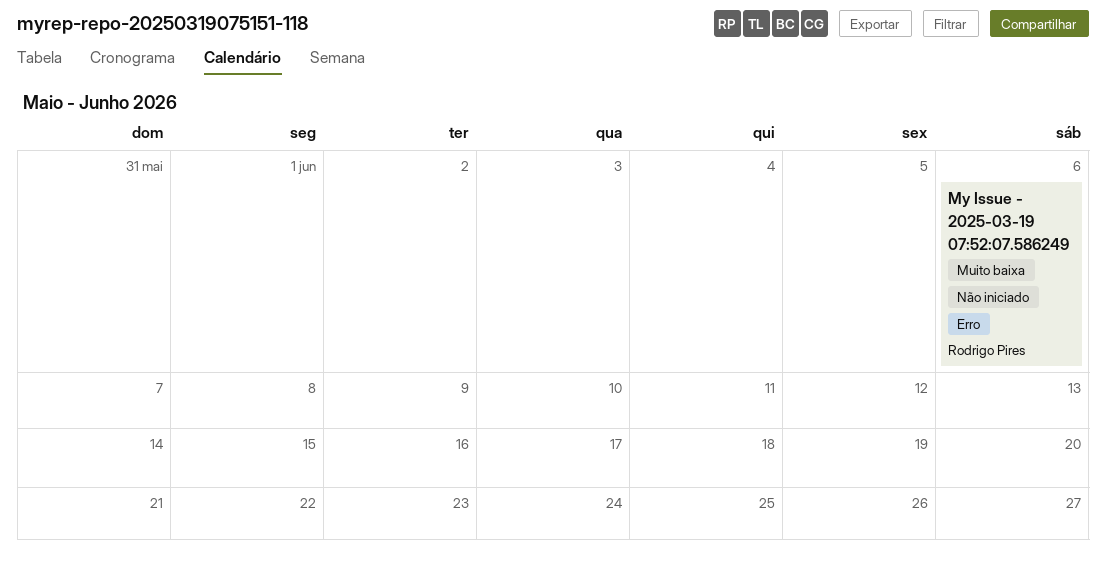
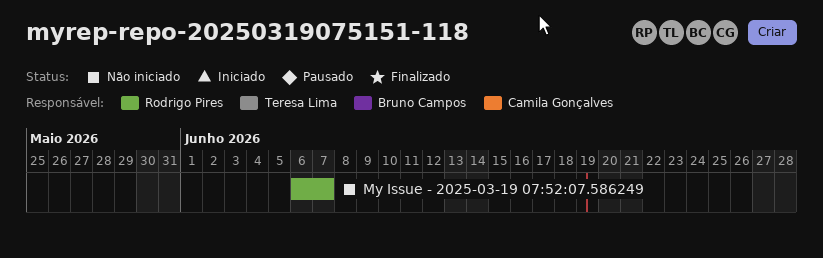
My Issue - 2025-03-19 07:52:07.586249, due: Jun 6 -> Jun 7

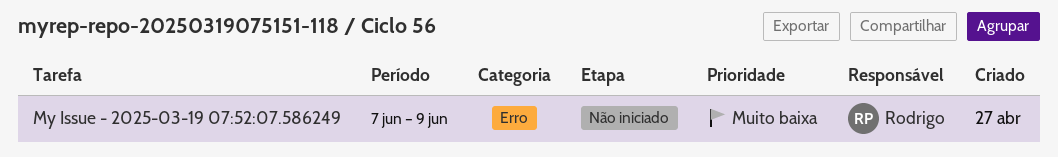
My Issue - 2025-03-19 07:52:07.586249, start: Jun 6 -> Jun 7
My Issue - 2025-03-19 07:52:07.586249, due: Jun 7 -> Jun 9

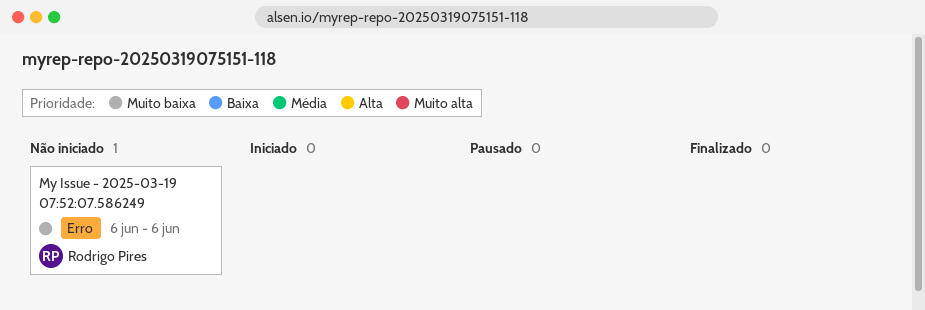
My Issue - 2025-03-19 07:52:07.586249, start: Jun 7 -> Jun 6
My Issue - 2025-03-19 07:52:07.586249, due: Jun 9 -> Jun 6

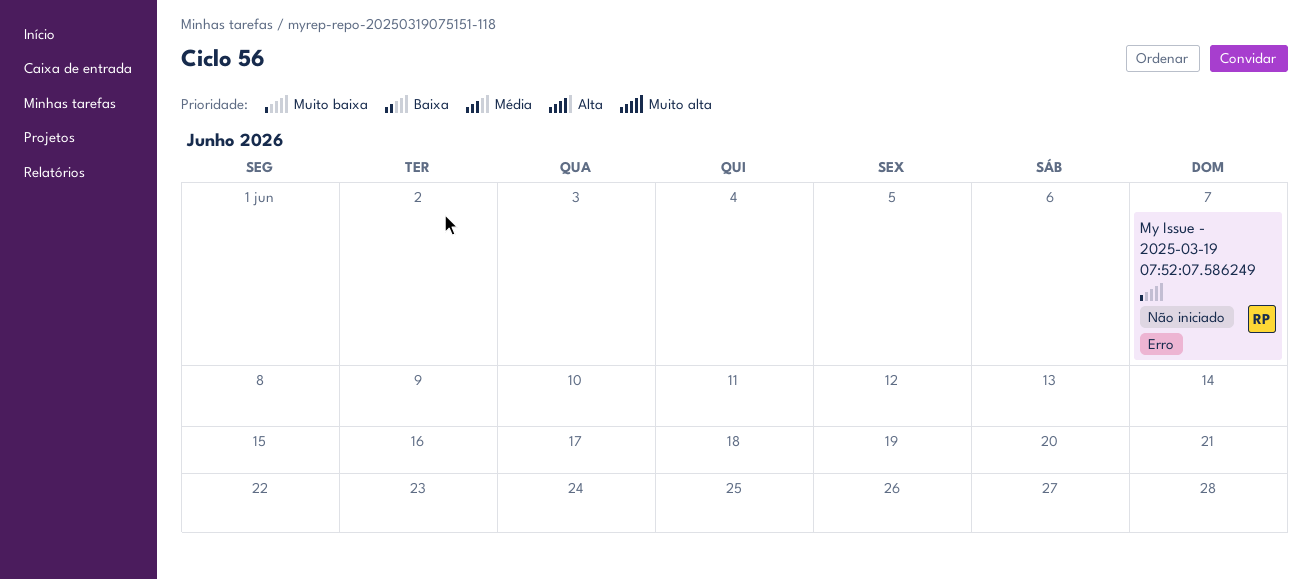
My Issue - 2025-03-19 07:52:07.586249, due: Jun 6 -> Jun 7

